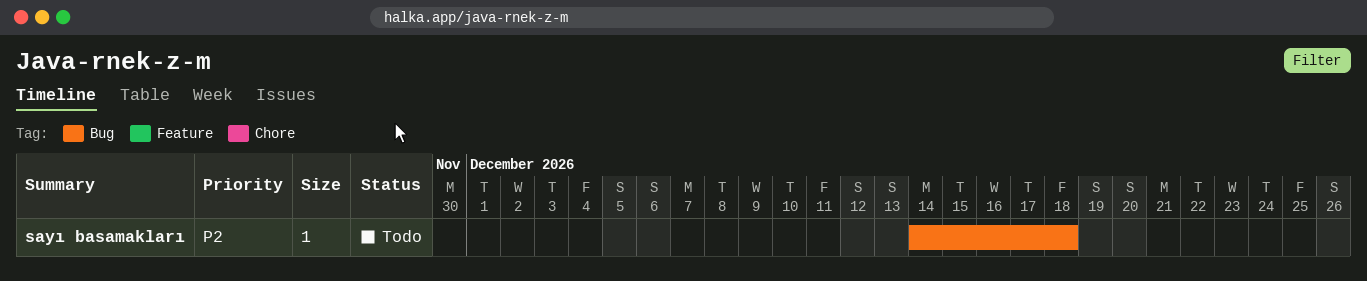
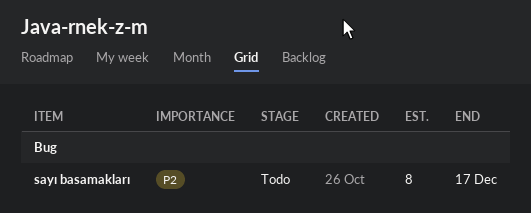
sayı basamakları, estimate: 1 -> 8
sayı basamakları, due: Dec 18 -> Dec 17

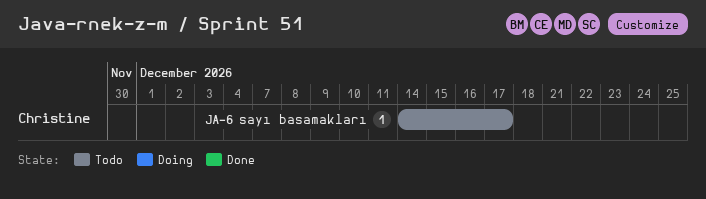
sayı basamakları, estimate: 8 -> 1

